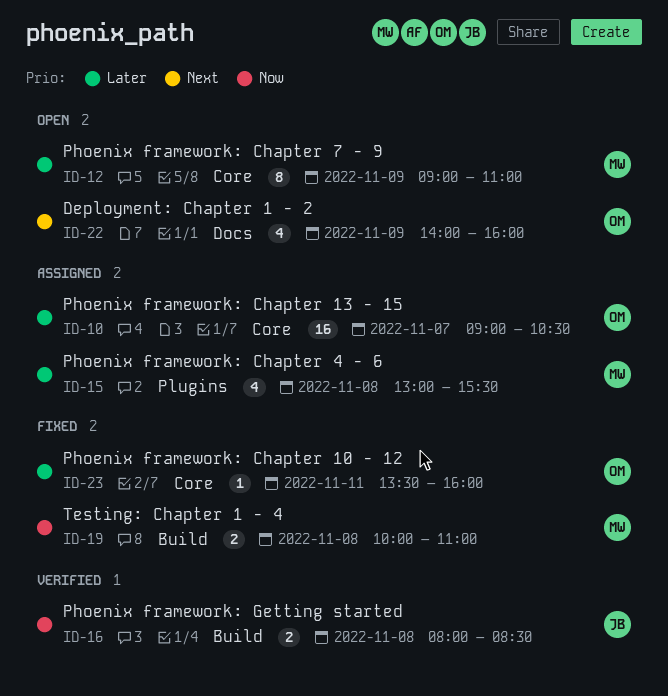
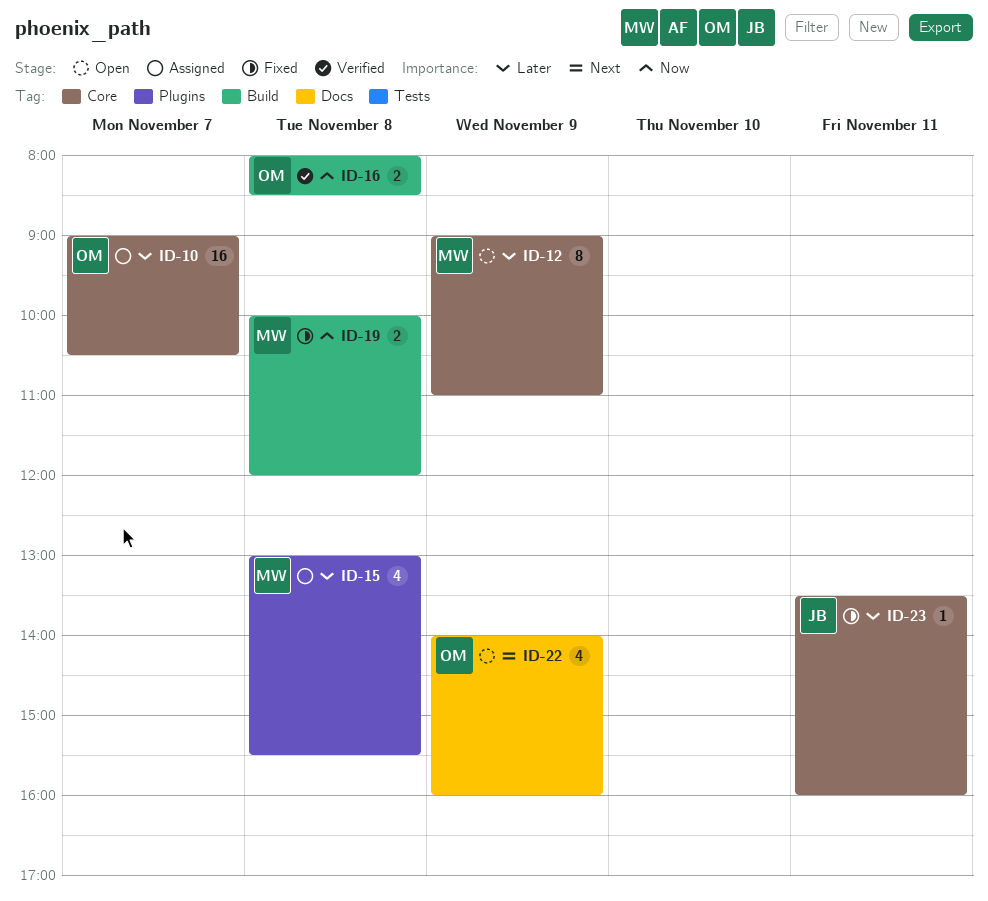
ID-16, owner: JB -> OM
ID-19, ends: 11:00 -> 12:00
ID-23, owner: OM -> JB

